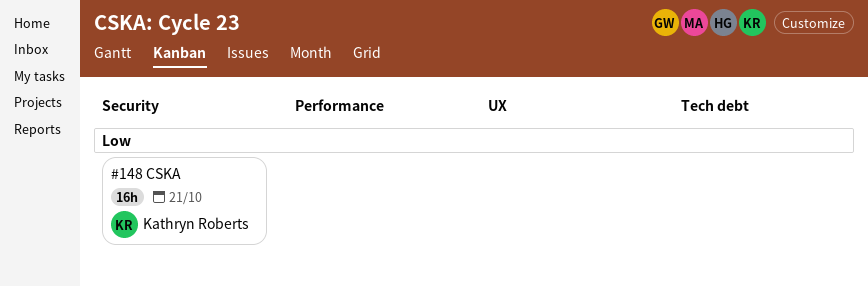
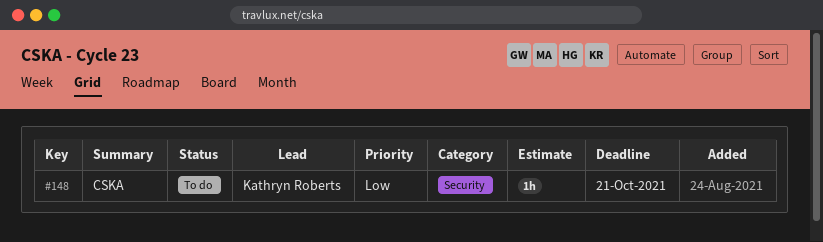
#148, estimate: 16h -> 1h

